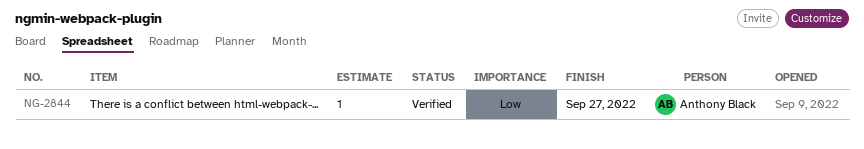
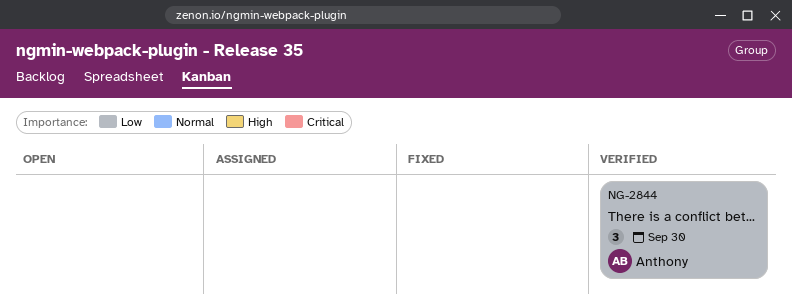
NG-2844, estimate: 1 -> 3
NG-2844, due: Sep 27 -> Sep 30

